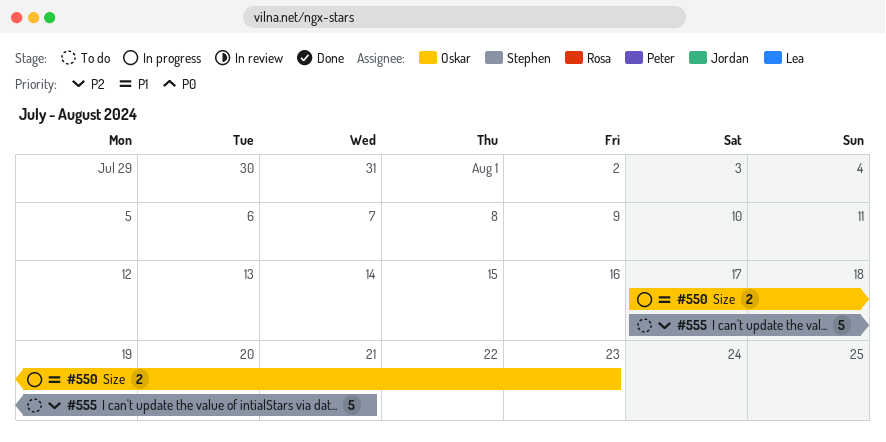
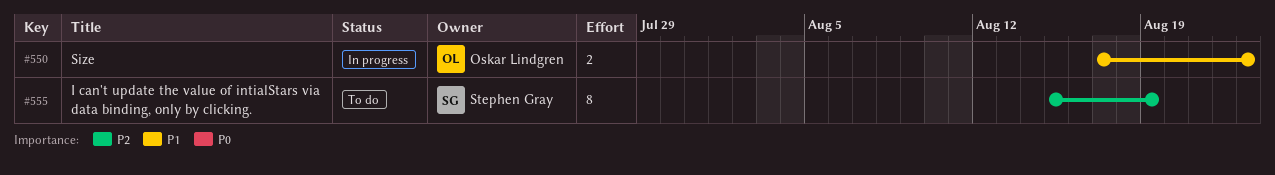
#555, estimate: 5 -> 8
#555, start: Aug 17 -> Aug 15
#555, due: Aug 21 -> Aug 19

